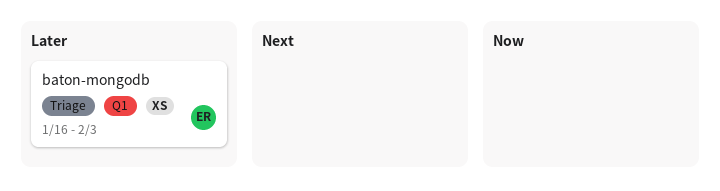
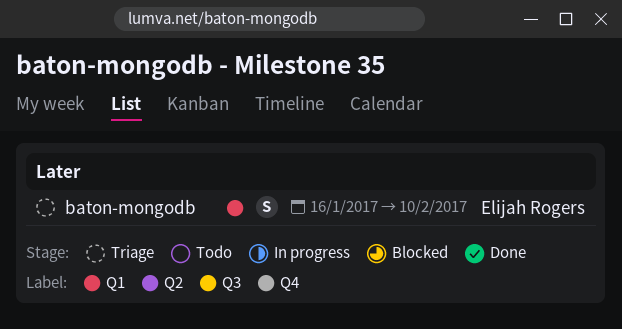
baton-mongodb, estimate: XS -> S
baton-mongodb, due: Feb 3 -> Feb 10

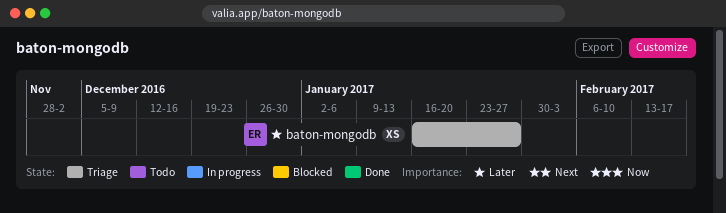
baton-mongodb, estimate: S -> XS
baton-mongodb, due: Feb 10 -> Jan 27

